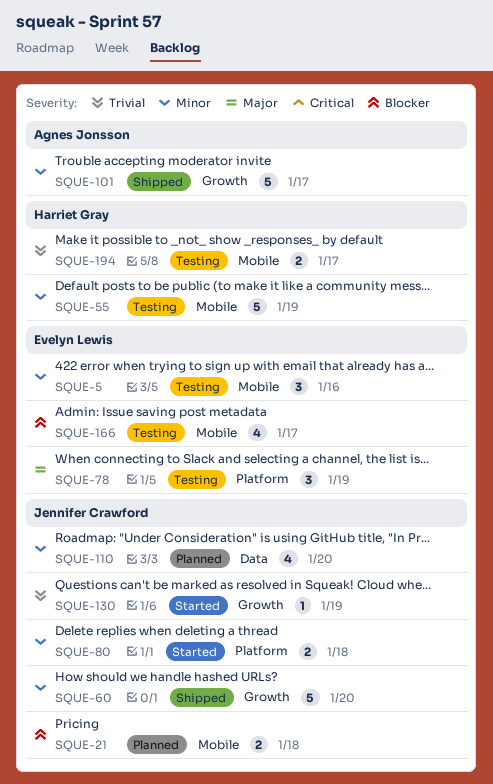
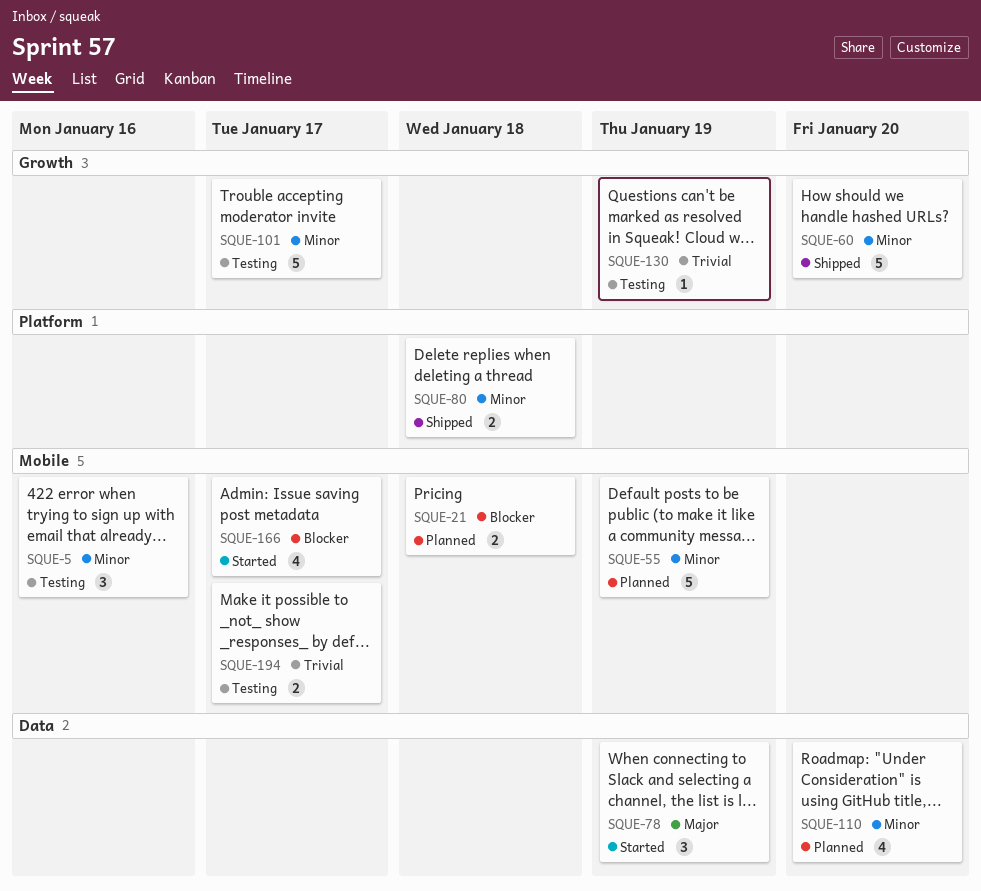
SQUE-55, status: Testing -> Planned
SQUE-78, status: Testing -> Started
SQUE-78, label: Platform -> Data
SQUE-80, status: Started -> Shipped
SQUE-101, status: Shipped -> Testing
SQUE-130, status: Started -> Testing
SQUE-166, status: Testing -> Started

